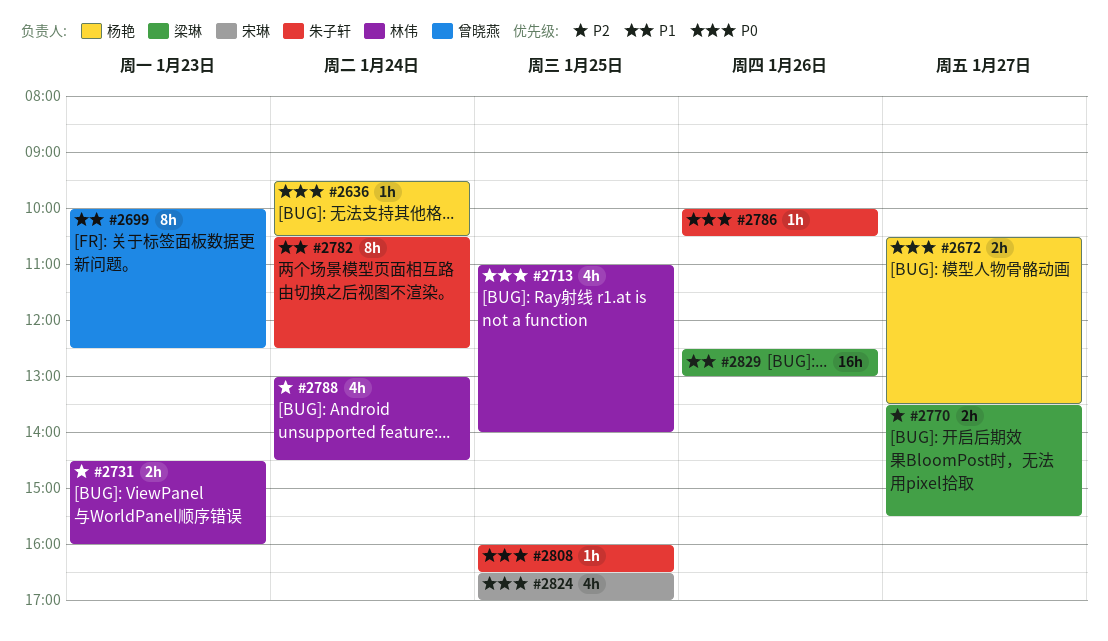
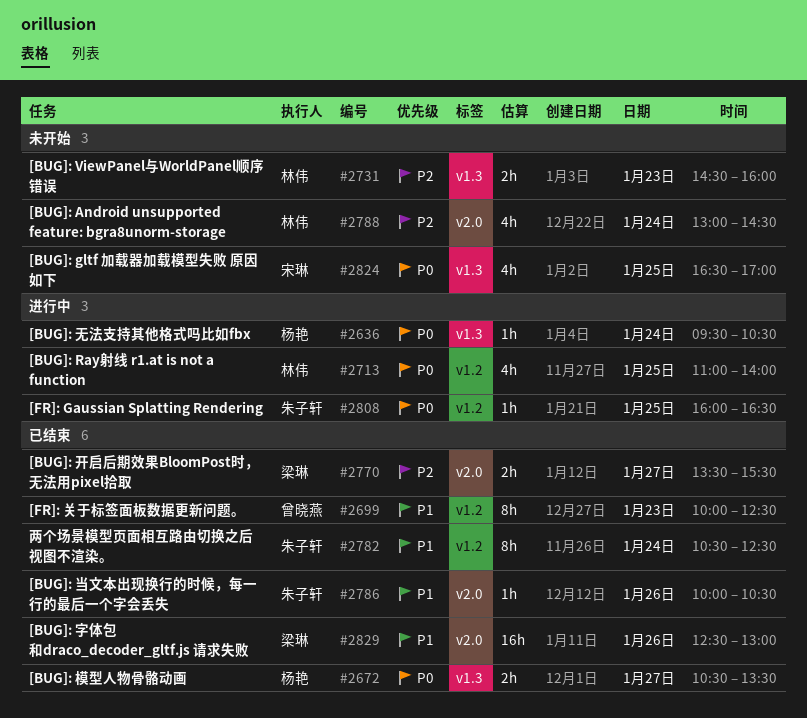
#2786, priority: P0 -> P1

